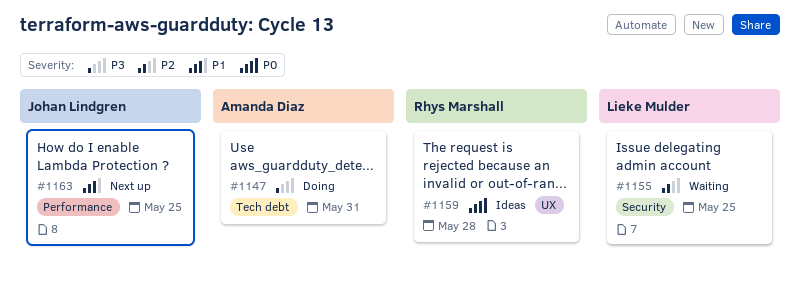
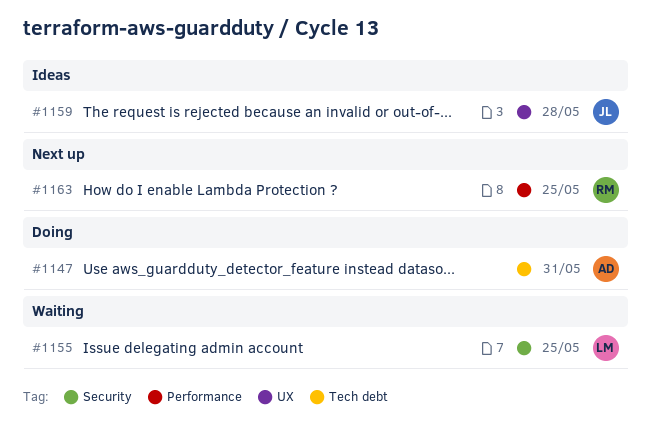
#1159, owner: Rhys Marshall -> Johan Lindgren
#1163, owner: Johan Lindgren -> Rhys Marshall

